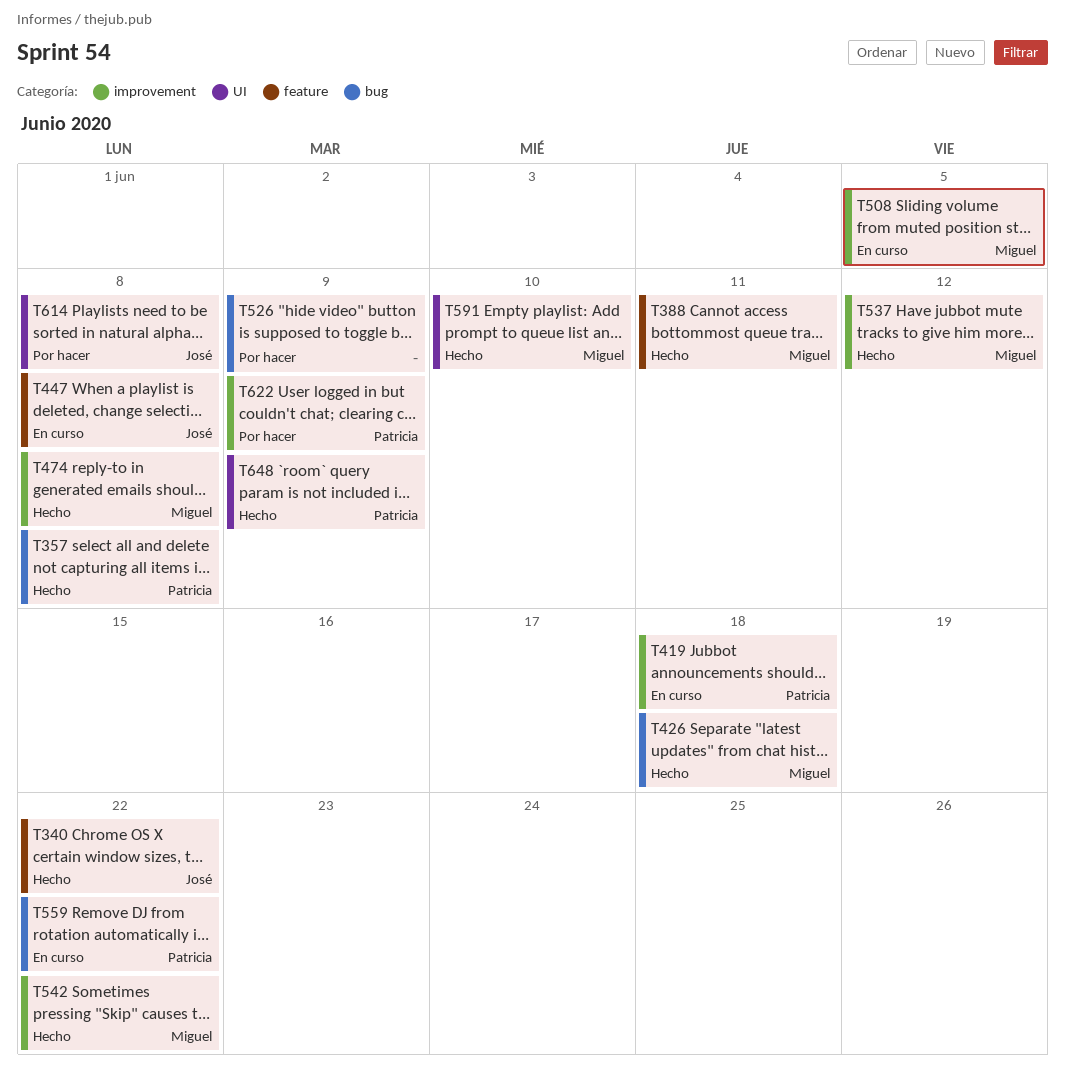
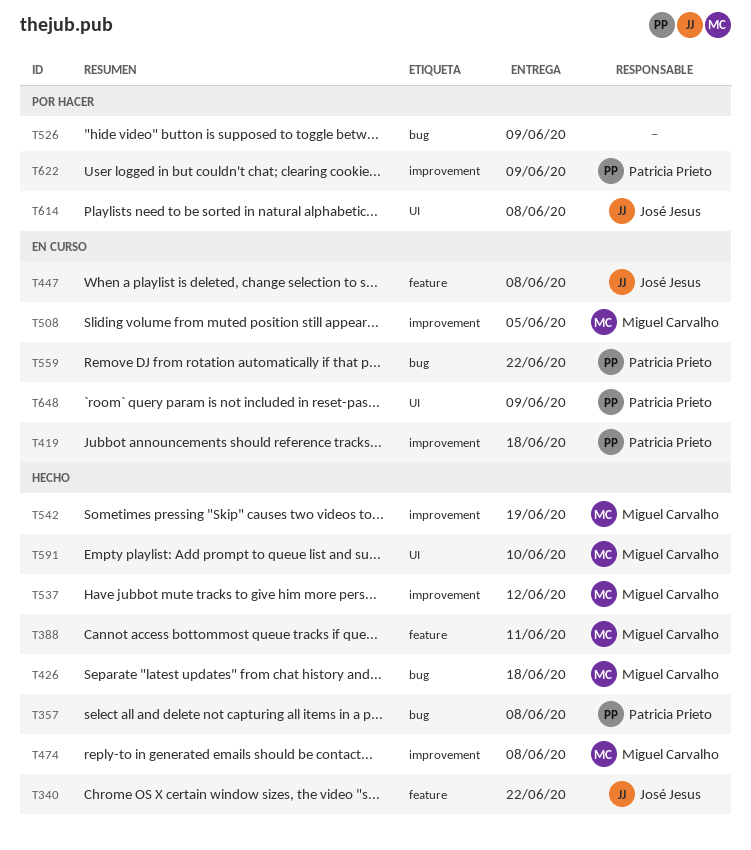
T542, due: Jun 22 -> Jun 19
T648, status: Hecho -> En curso

